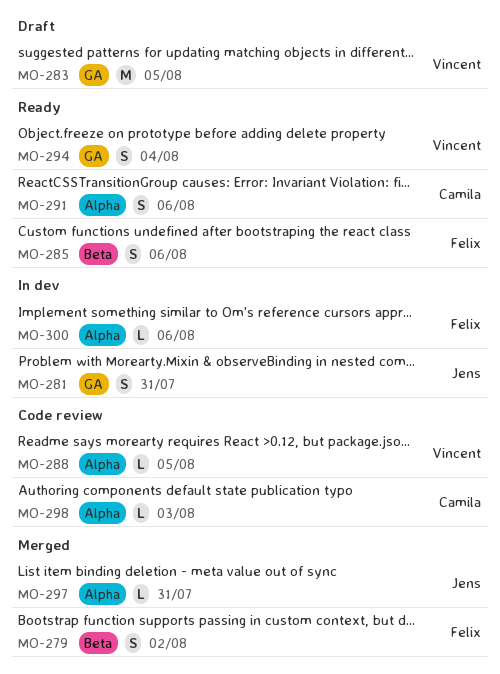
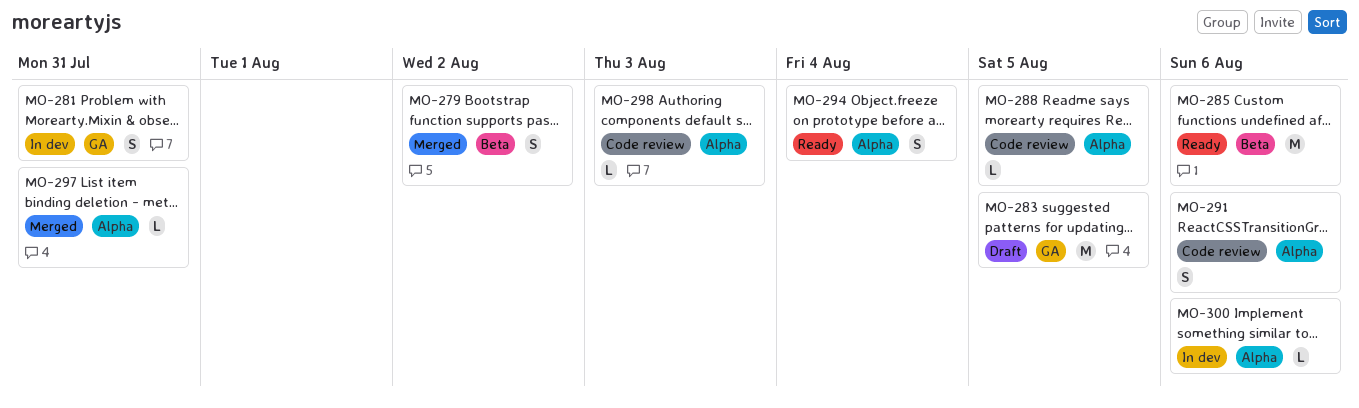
MO-285, estimate: S -> M
MO-291, status: Ready -> Code review
MO-294, label: GA -> Alpha

